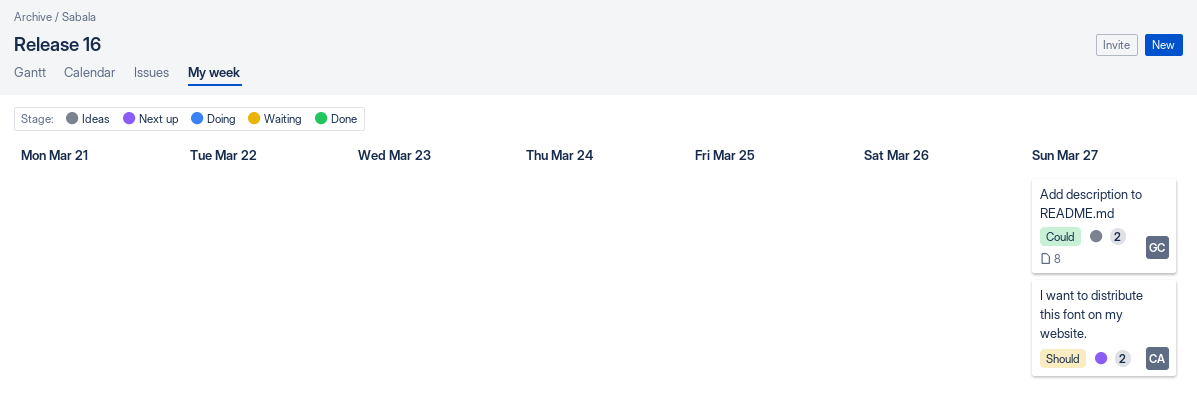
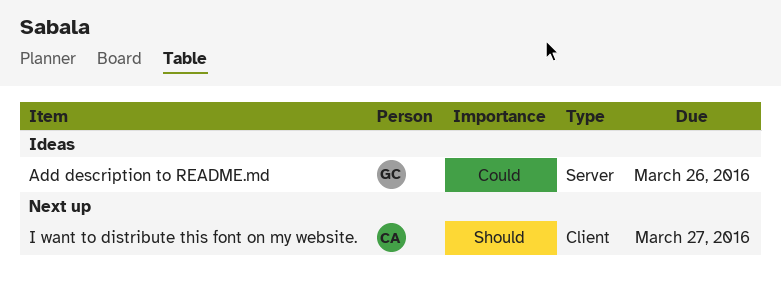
Add description to README.md, due: Mar 27 -> Mar 26

